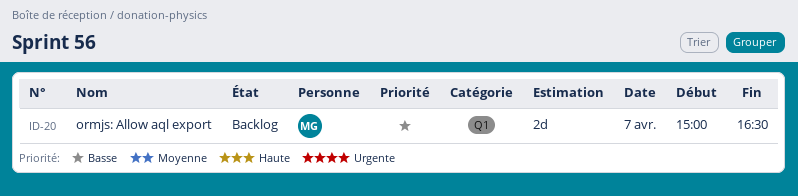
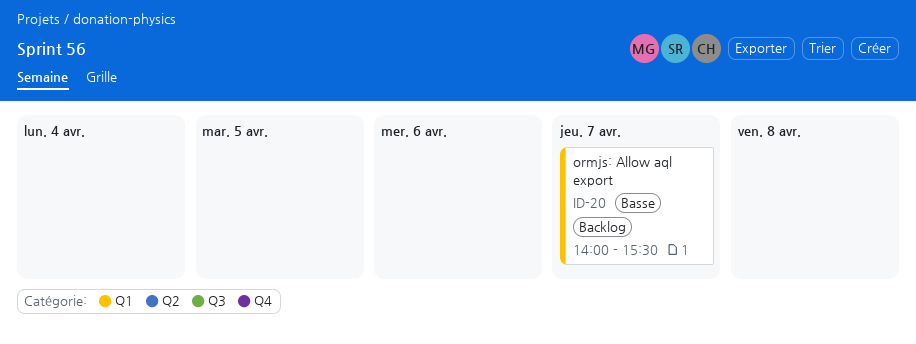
ID-20, begins: 15:00 -> 14:00
ID-20, ends: 16:30 -> 15:30

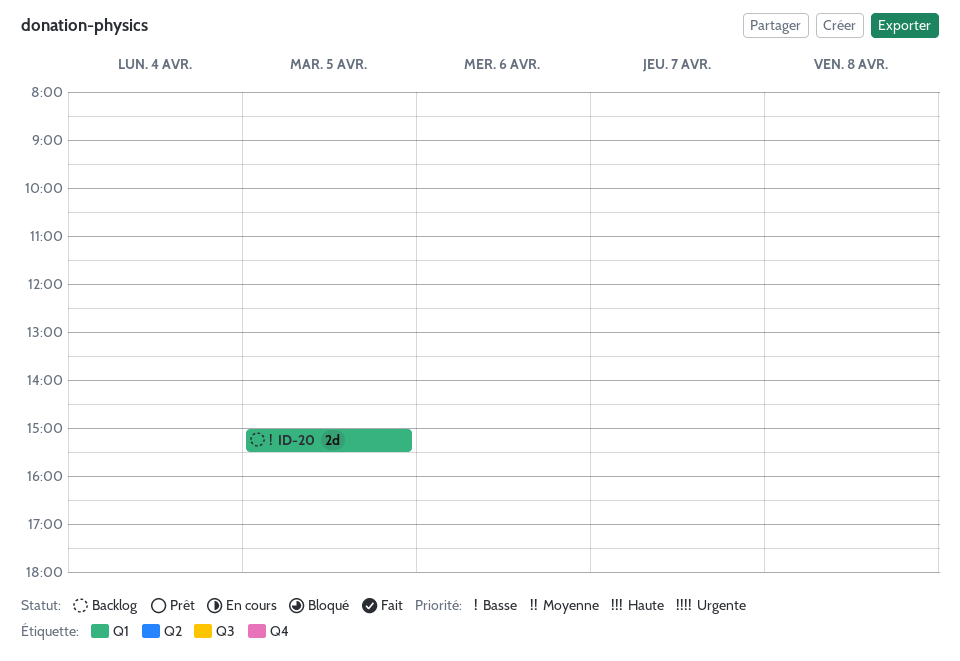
ID-20, day: Apr 7 -> Apr 5
ID-20, begins: 14:00 -> 15:00

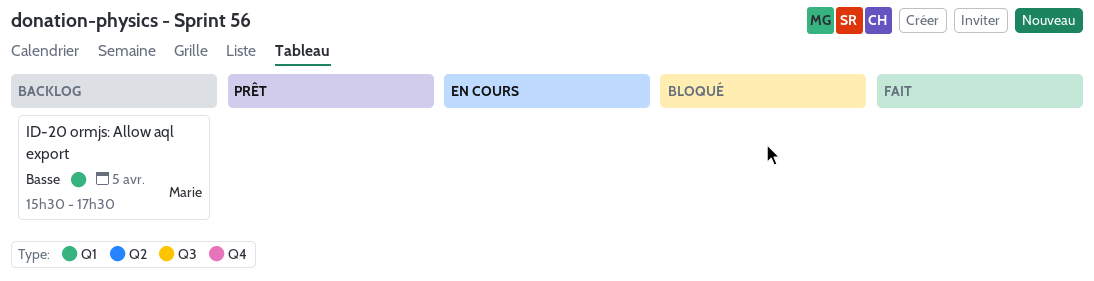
ID-20, begins: 15:00 -> 15:30
ID-20, ends: 15:30 -> 17:30

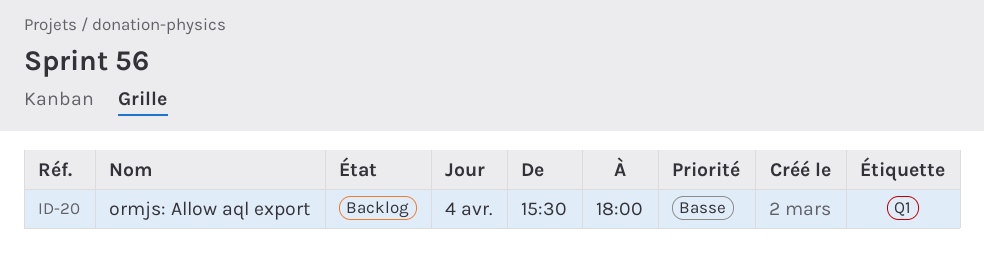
ID-20, day: Apr 5 -> Apr 4
ID-20, ends: 17:30 -> 18:00

